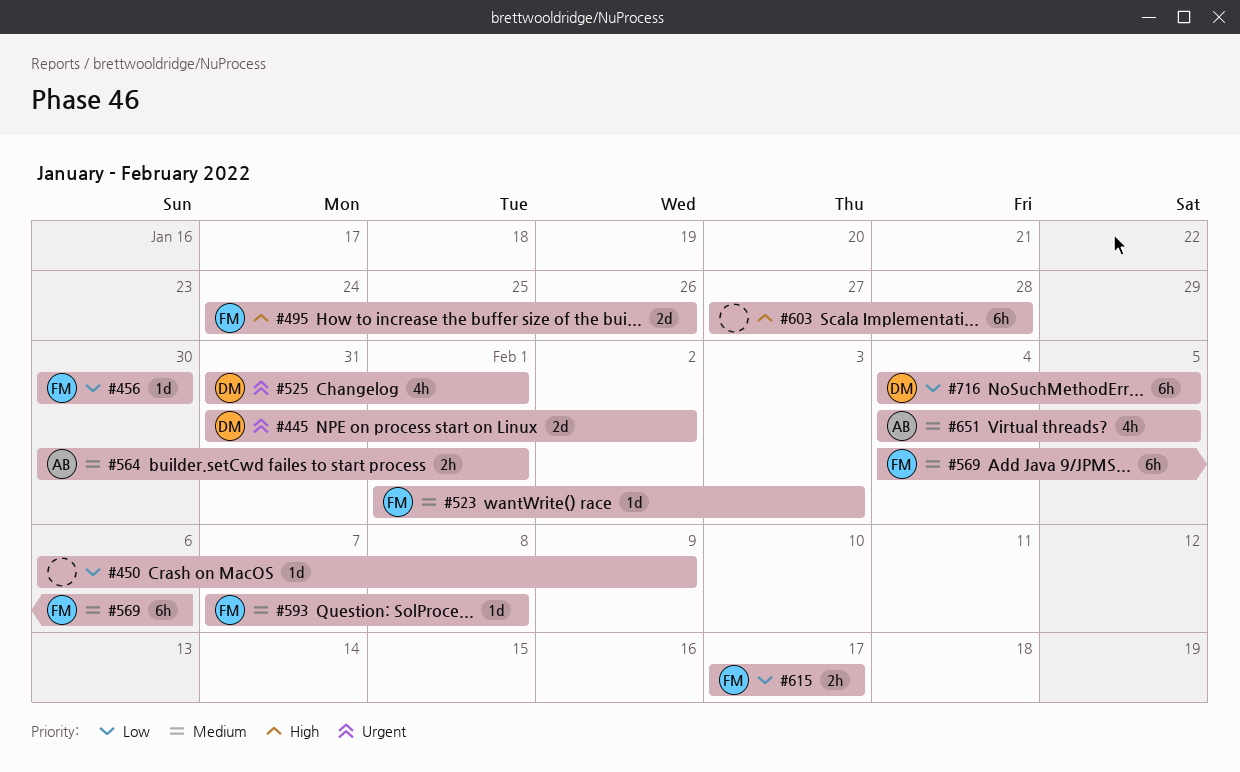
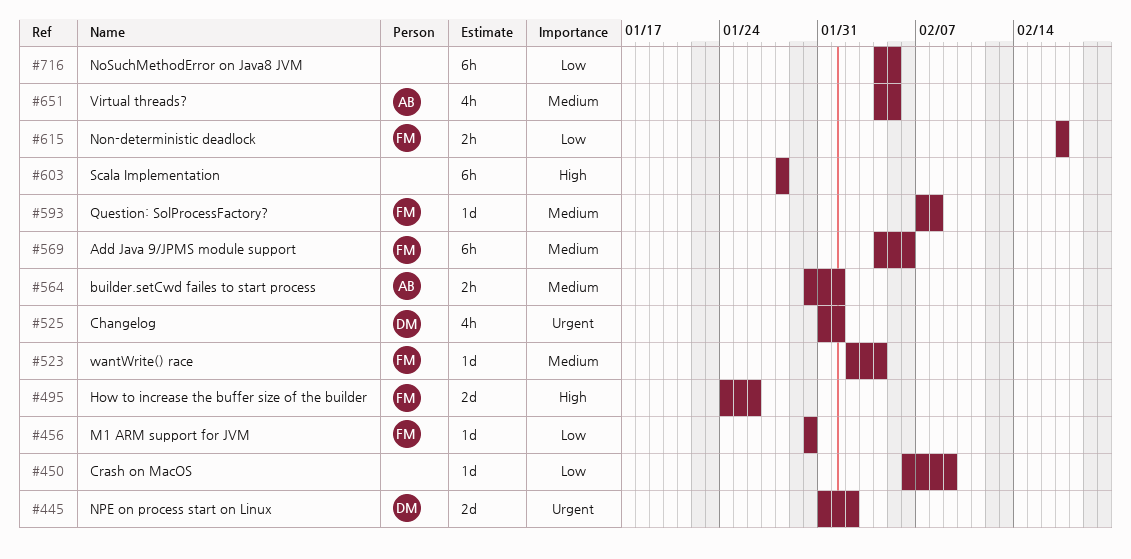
#523, start: Feb 1 -> Feb 2
#523, due: Feb 3 -> Feb 4
#603, start: Jan 27 -> Jan 28
#716, owner: DM -> none

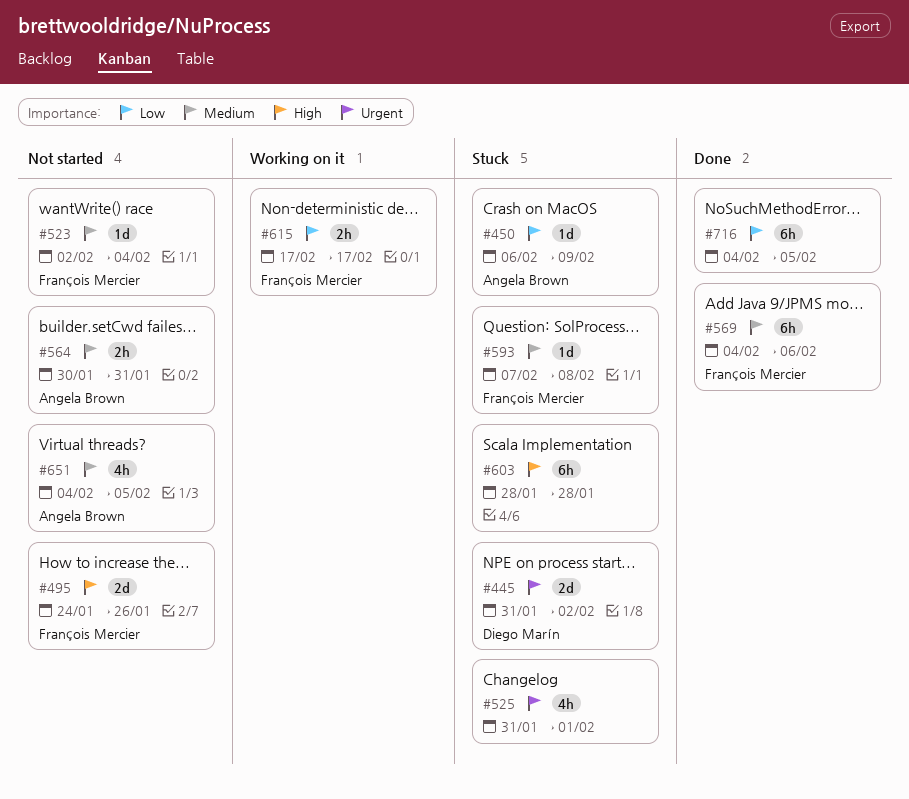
#450, owner: none -> Angela Brown
#456: present -> none
#525, owner: Diego Marín -> none
#564, due: Feb 1 -> Jan 31

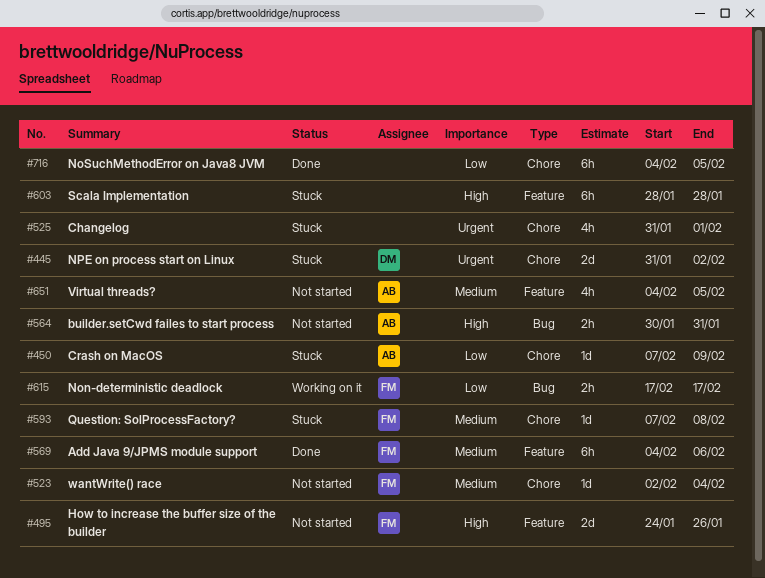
#450, start: Feb 6 -> Feb 7
#564, priority: Medium -> High

